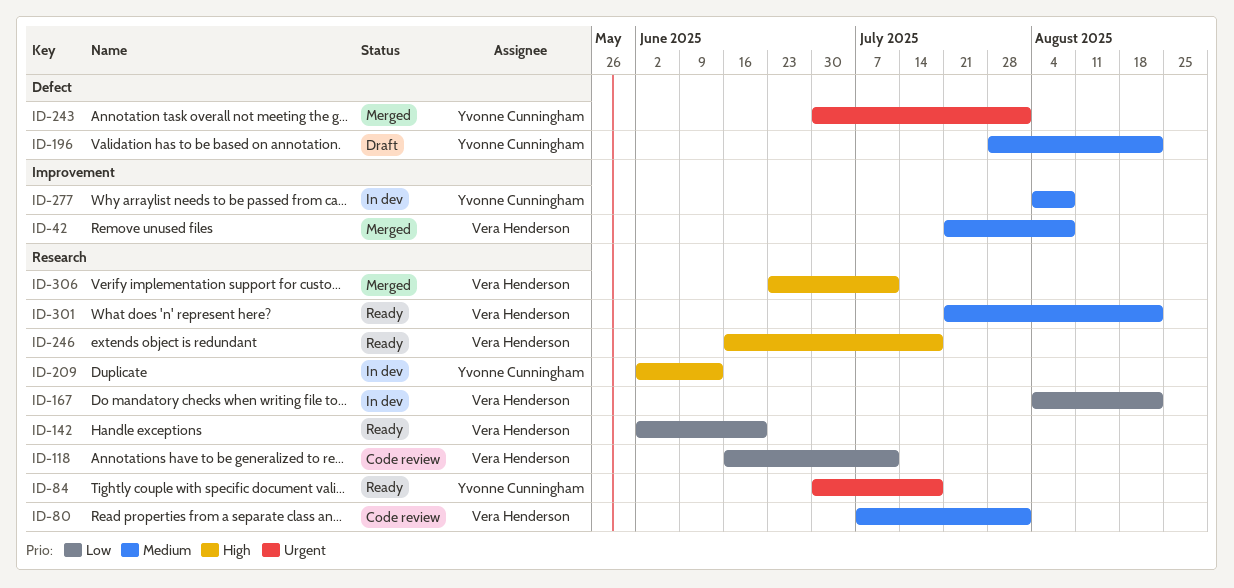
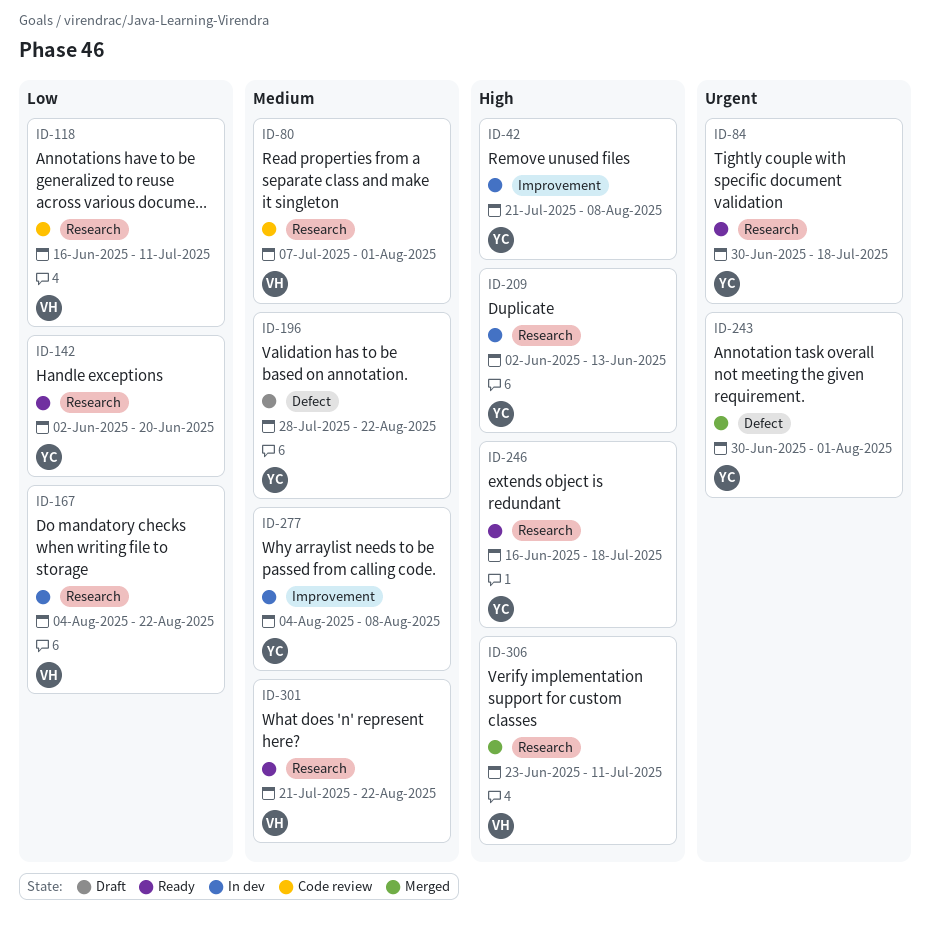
ID-42, status: Merged -> In dev
ID-42, owner: Vera Henderson -> Yvonne Cunningham
ID-42, priority: Medium -> High
ID-142, owner: Vera Henderson -> Yvonne Cunningham
ID-246, owner: Vera Henderson -> Yvonne Cunningham

